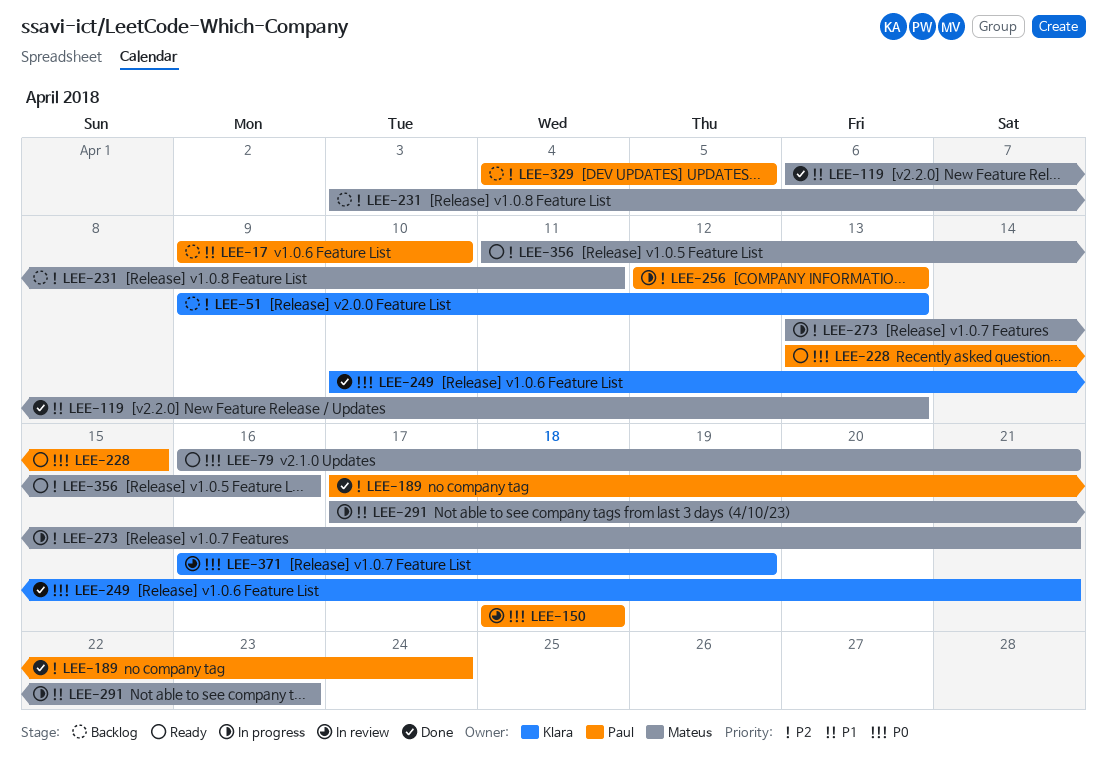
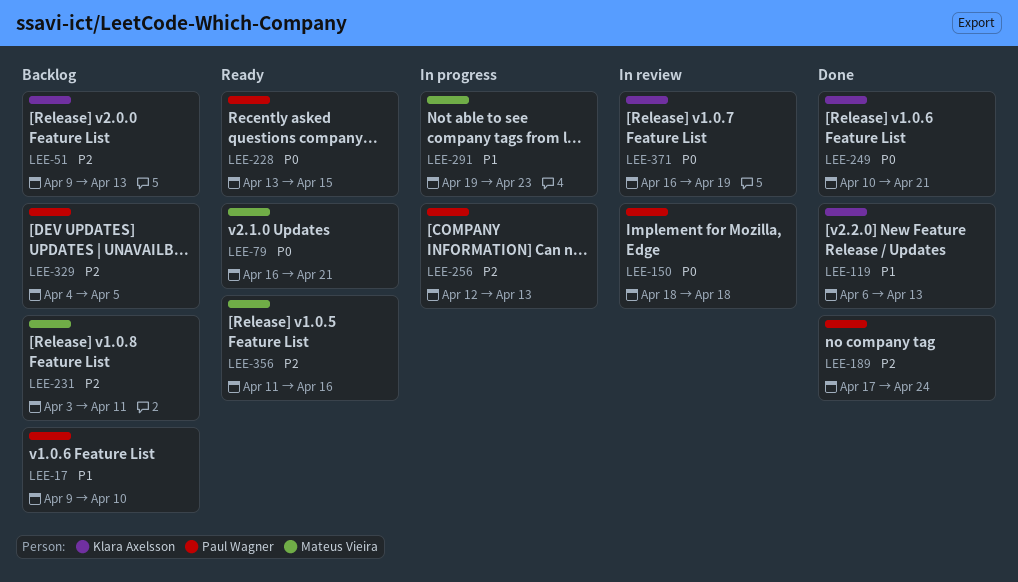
LEE-119, owner: Mateus Vieira -> Klara Axelsson
LEE-273: present -> none
LEE-291, start: Apr 17 -> Apr 19

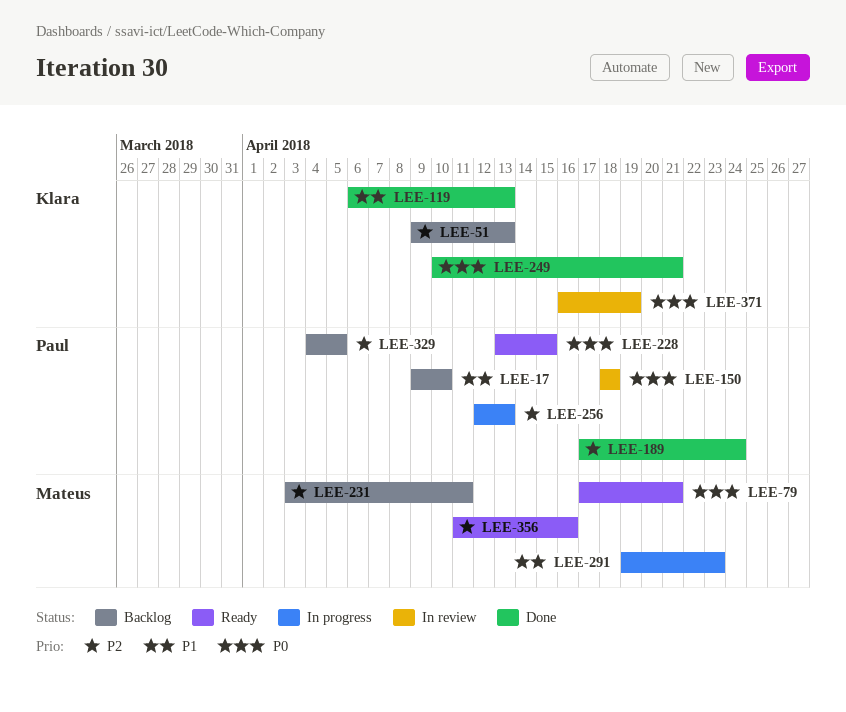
LEE-79, start: Apr 16 -> Apr 17

